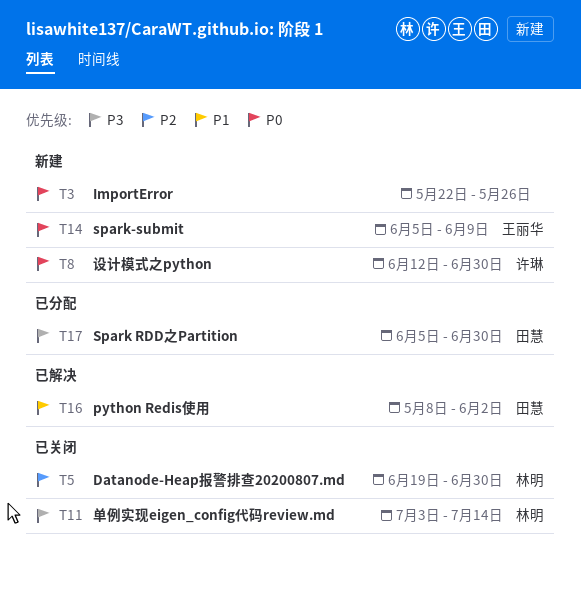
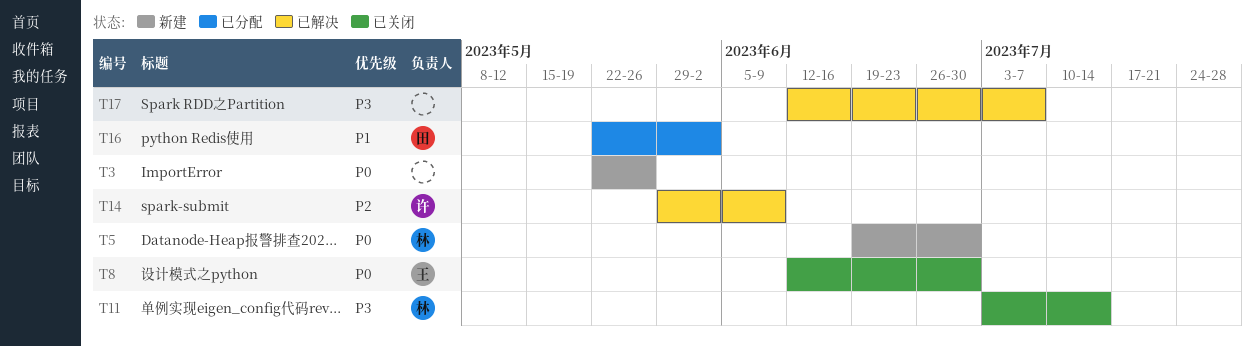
T5, status: 已关闭 -> 新建
T5, priority: P2 -> P0
T8, status: 新建 -> 已关闭
T8, owner: 许琳 -> 王丽华
T14, status: 新建 -> 已解决
T14, owner: 王丽华 -> 许琳
T14, priority: P0 -> P2
T14, start: Jun 5 -> May 29
T16, status: 已解决 -> 已分配
T16, start: May 8 -> May 22
T17, status: 已分配 -> 已解决
T17, owner: 田慧 -> none
T17, start: Jun 5 -> Jun 12
T17, due: Jun 30 -> Jul 7

